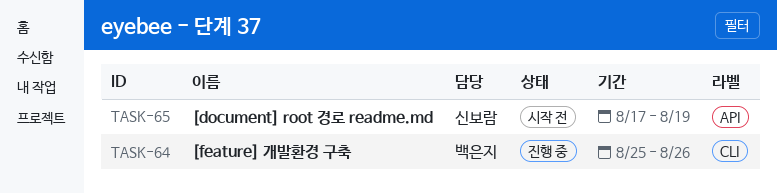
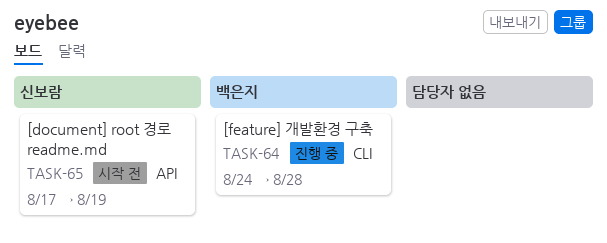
TASK-64, start: Aug 25 -> Aug 24
TASK-64, due: Aug 26 -> Aug 28

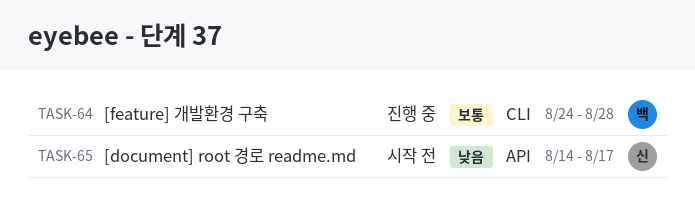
TASK-65, start: Aug 17 -> Aug 14
TASK-65, due: Aug 19 -> Aug 17

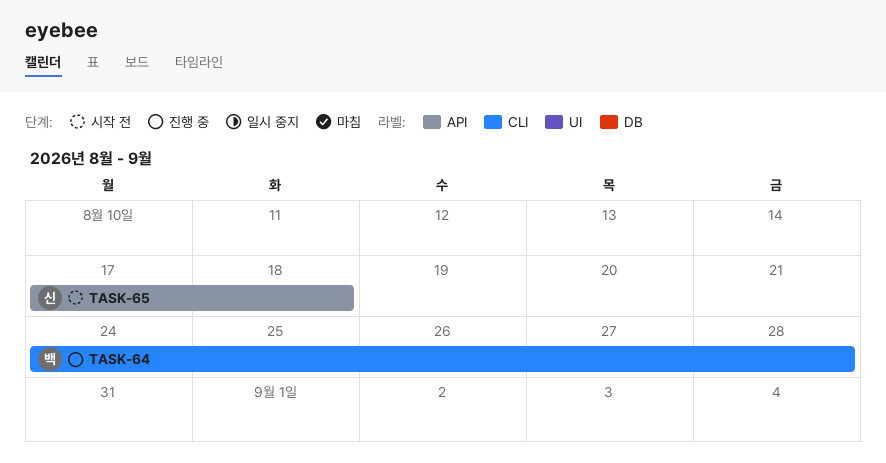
TASK-65, start: Aug 14 -> Aug 17
TASK-65, due: Aug 17 -> Aug 18

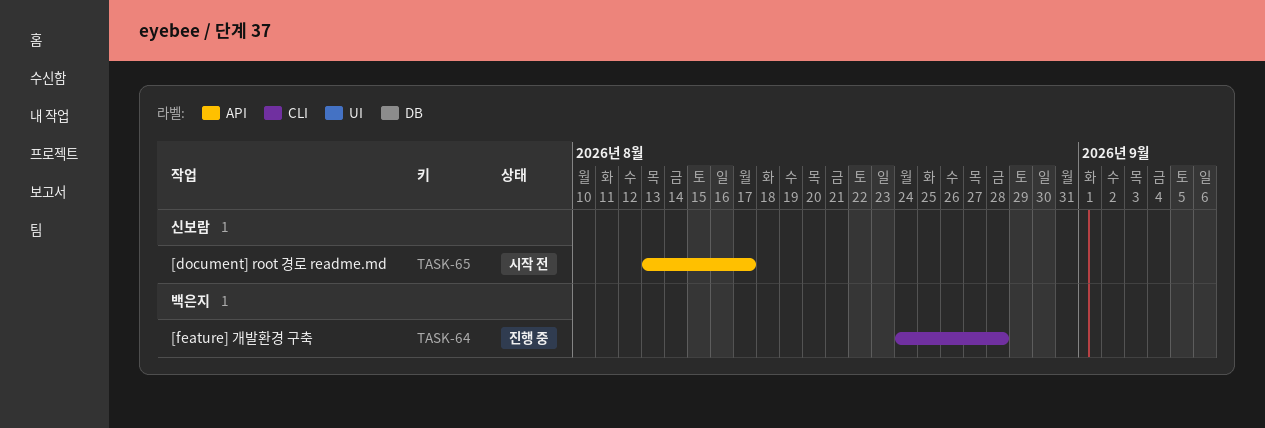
TASK-65, start: Aug 17 -> Aug 13
TASK-65, due: Aug 18 -> Aug 17

